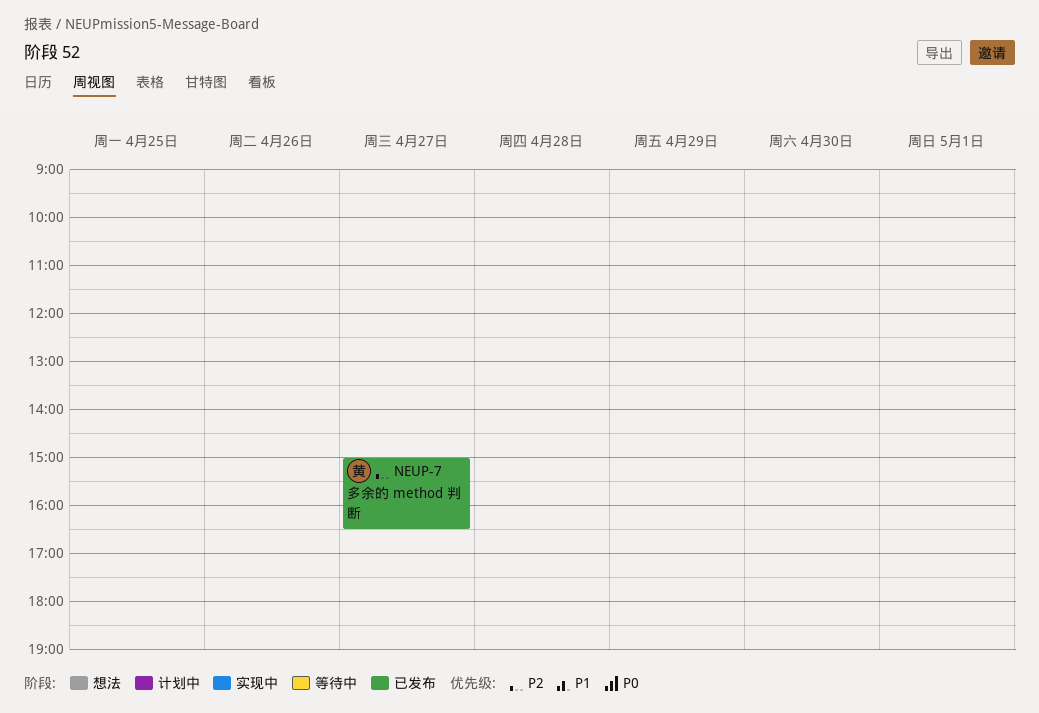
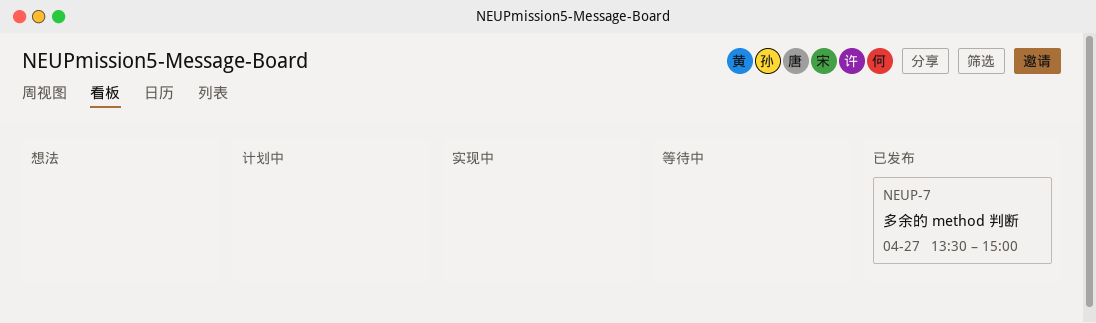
NEUP-7, begins: 15:00 -> 13:30
NEUP-7, ends: 16:30 -> 15:00

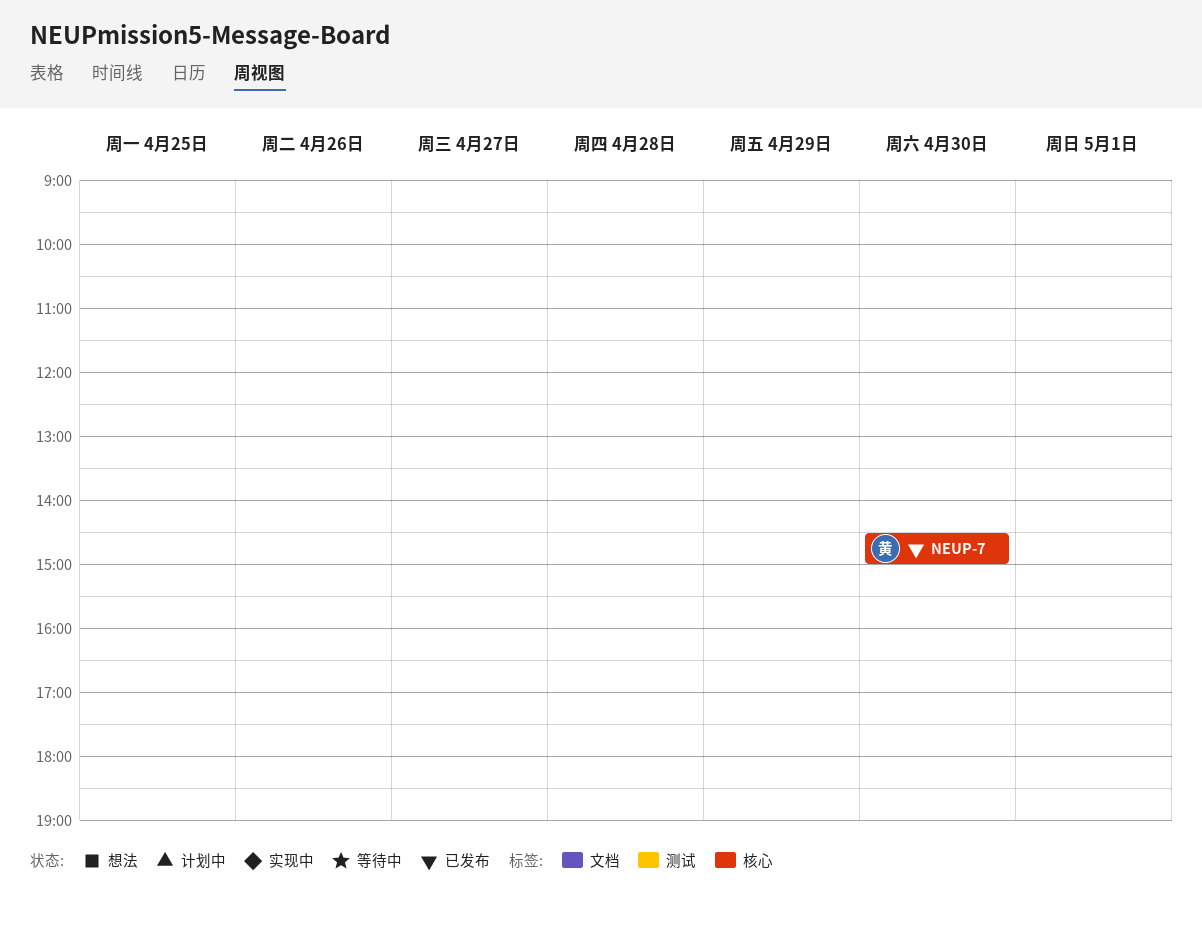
NEUP-7, day: Apr 27 -> Apr 30
NEUP-7, begins: 13:30 -> 14:30

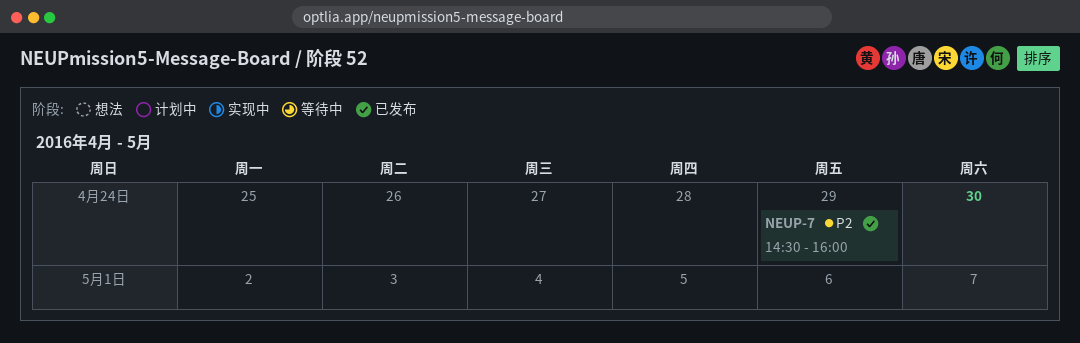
NEUP-7, day: Apr 30 -> Apr 29
NEUP-7, ends: 15:00 -> 16:00

